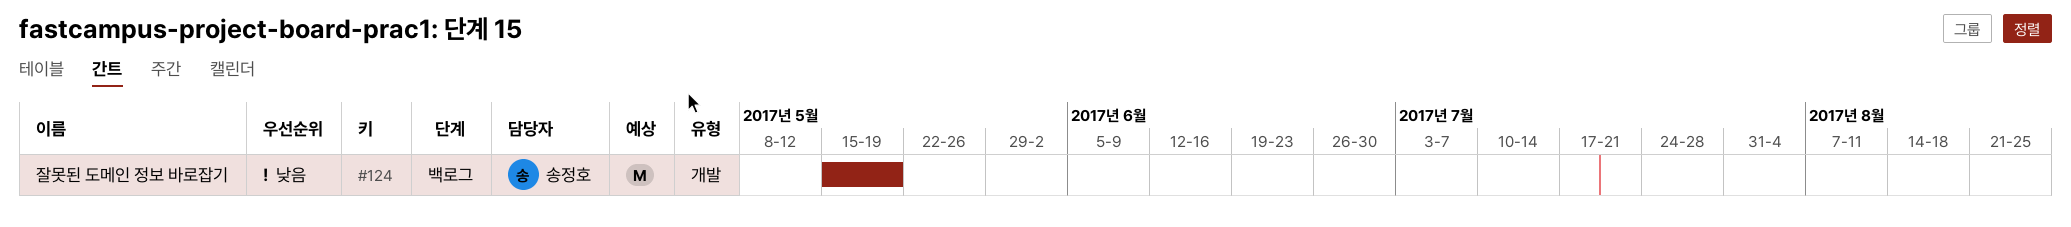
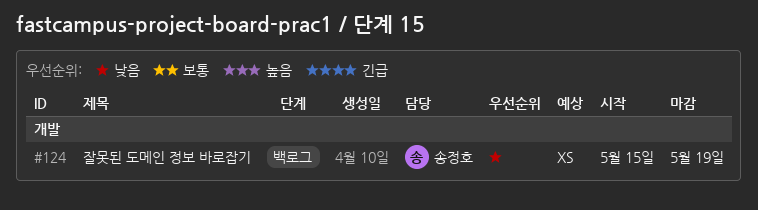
#124, estimate: M -> XS

